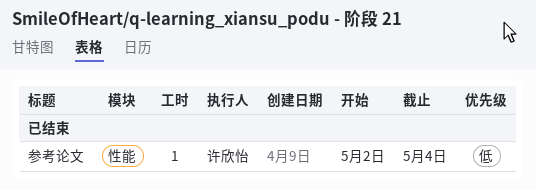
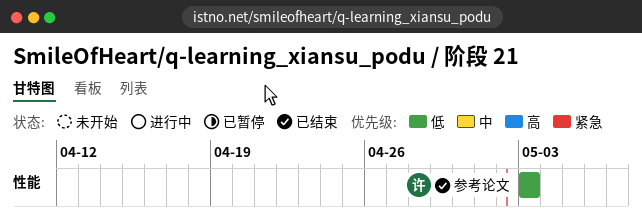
参考论文, start: May 2 -> May 3
参考论文, due: May 4 -> May 3

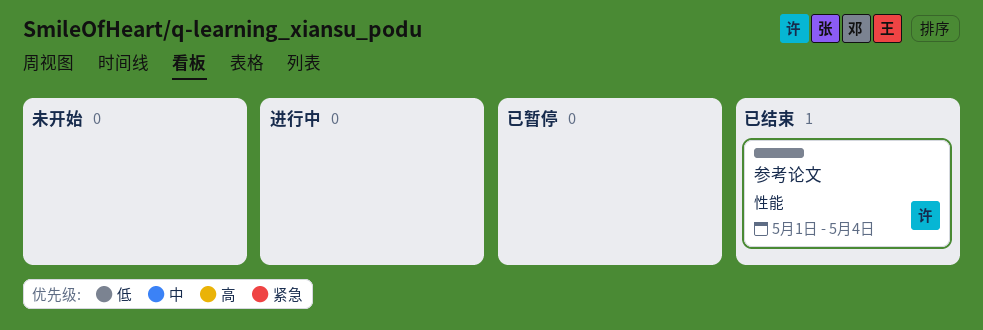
参考论文, start: May 3 -> May 1
参考论文, due: May 3 -> May 4

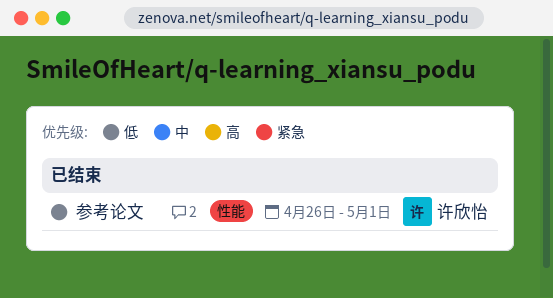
参考论文, start: May 1 -> Apr 26
参考论文, due: May 4 -> May 1

